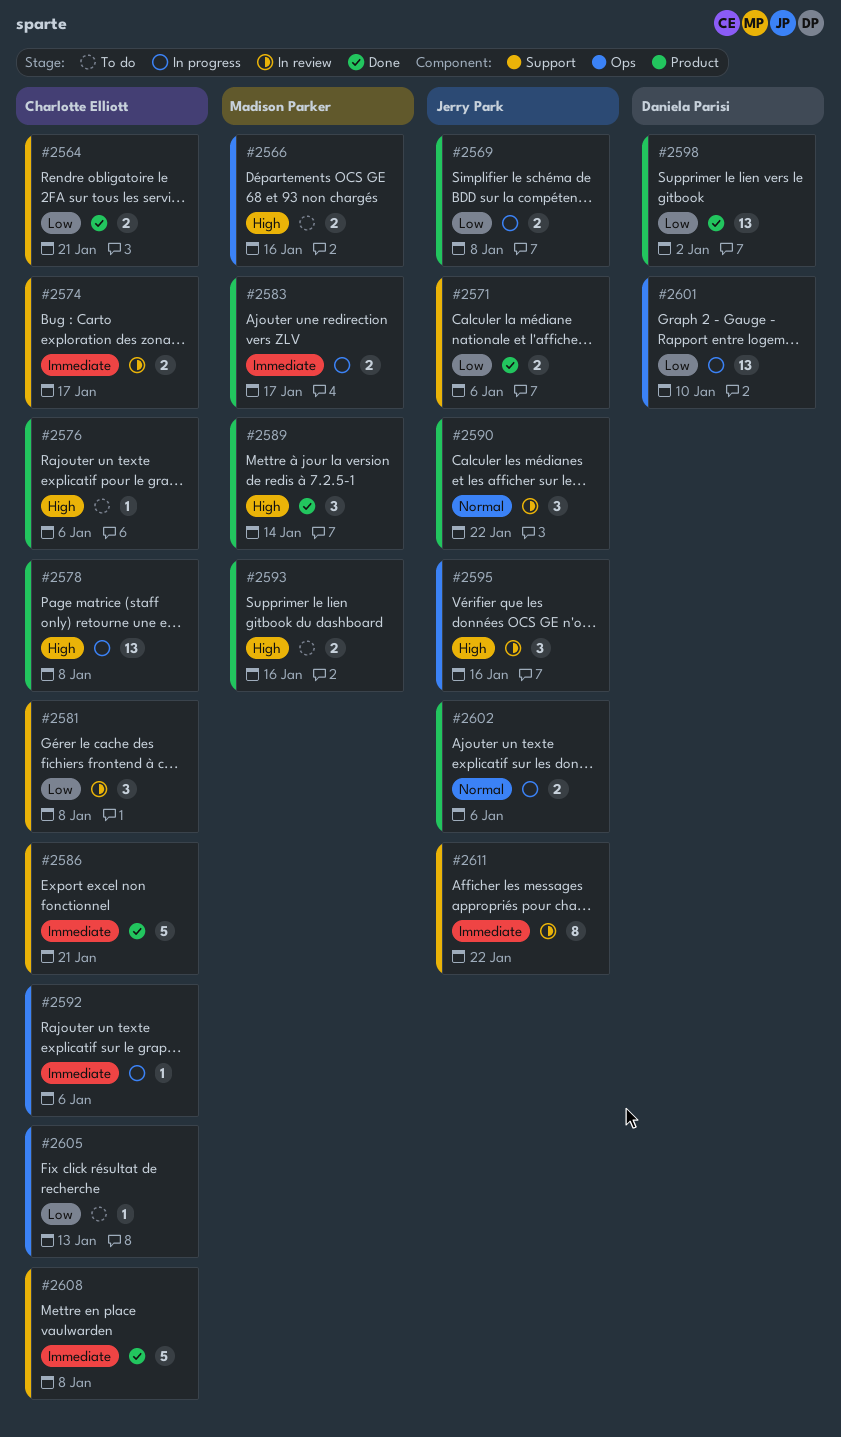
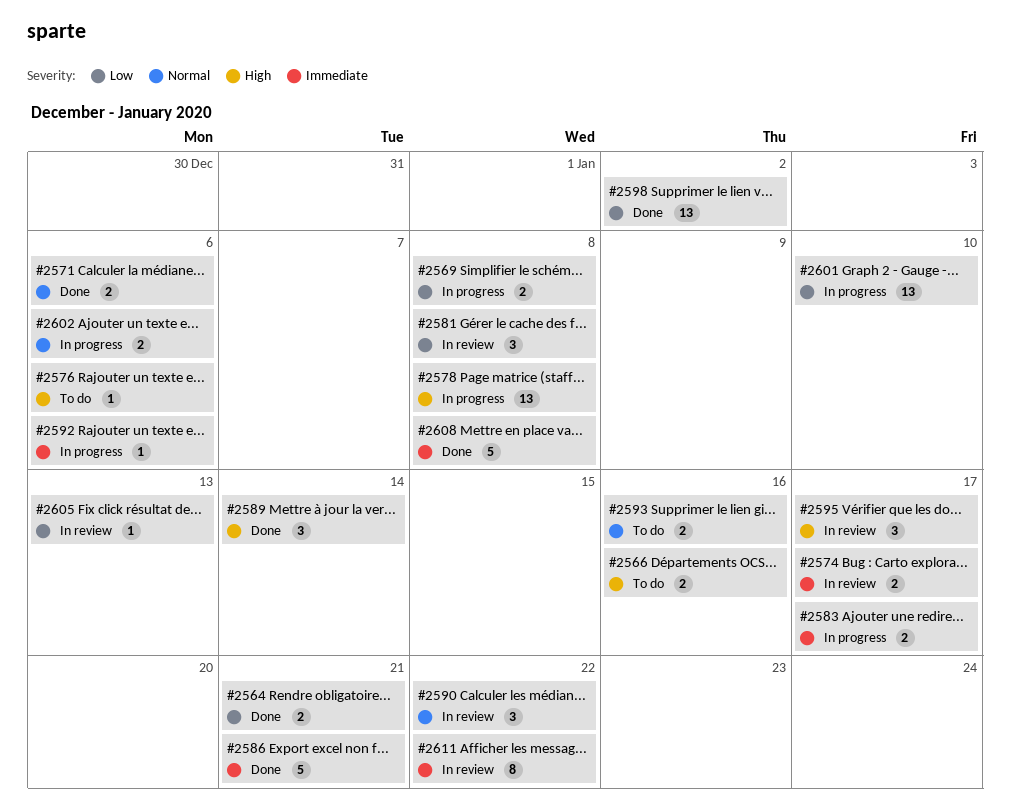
#2571, priority: Low -> Normal
#2593, priority: High -> Normal
#2595, due: Jan 16 -> Jan 17
#2605, status: To do -> In review

